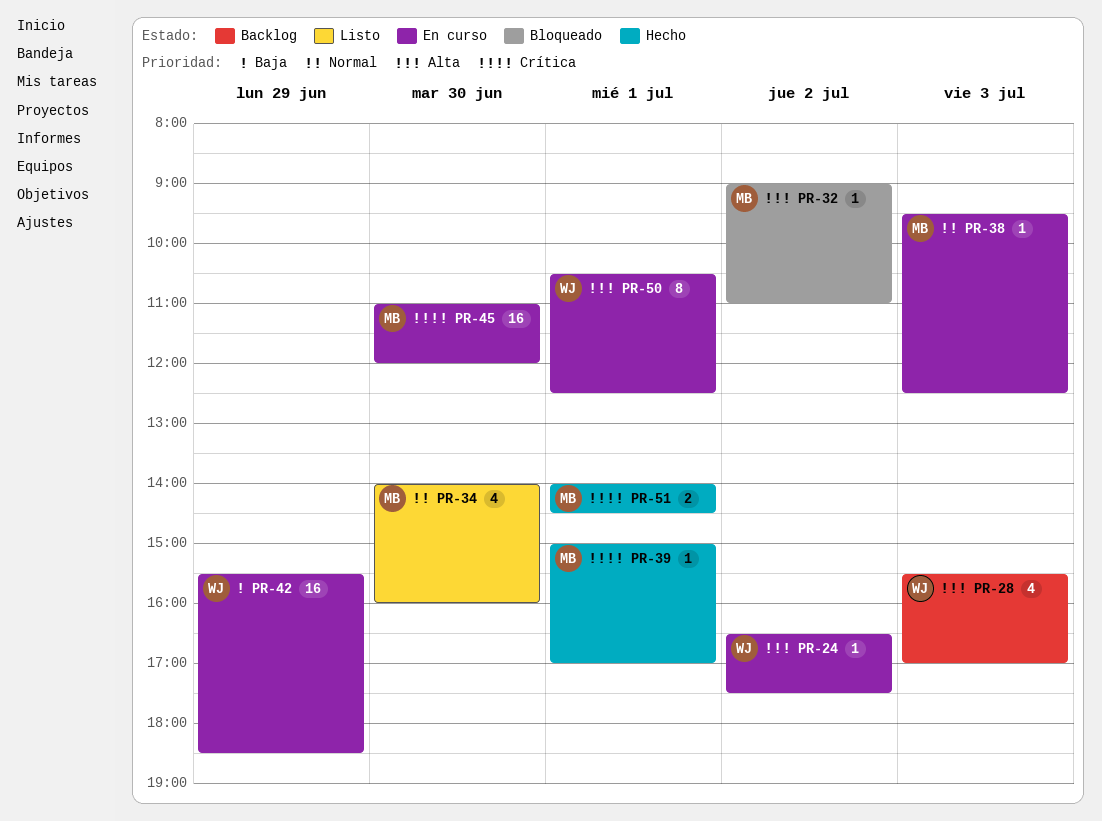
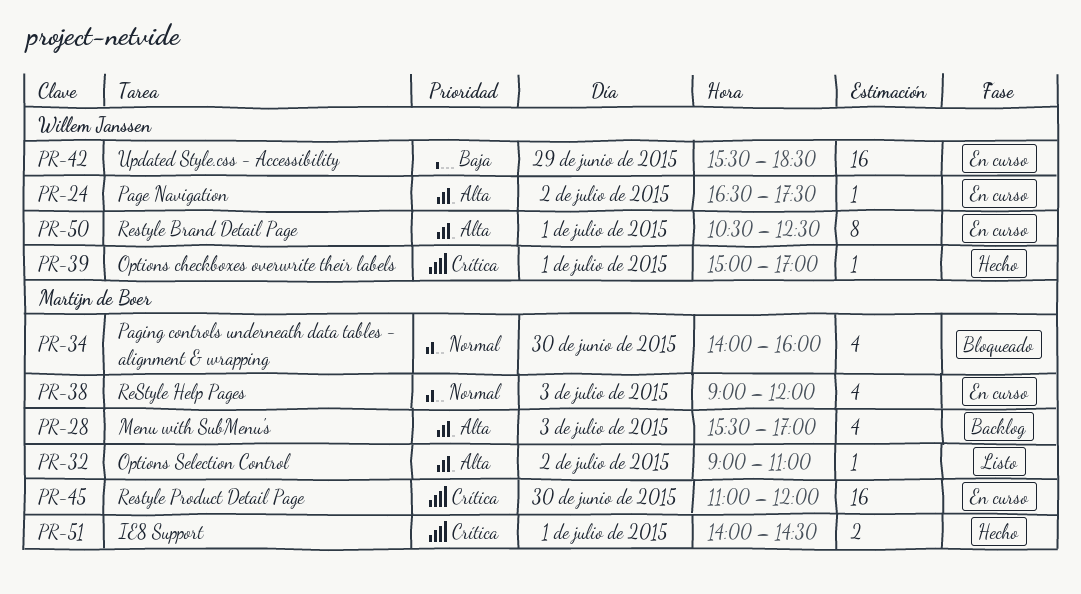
PR-28, owner: Willem Janssen -> Martijn de Boer
PR-32, status: Bloqueado -> Listo
PR-34, status: Listo -> Bloqueado
PR-38, estimate: 1 -> 4
PR-38, begins: 09:30 -> 09:00
PR-38, ends: 12:30 -> 12:00
PR-39, owner: Martijn de Boer -> Willem Janssen

